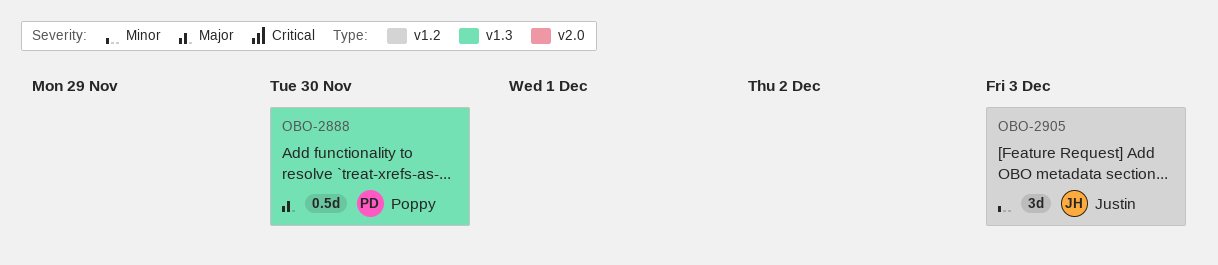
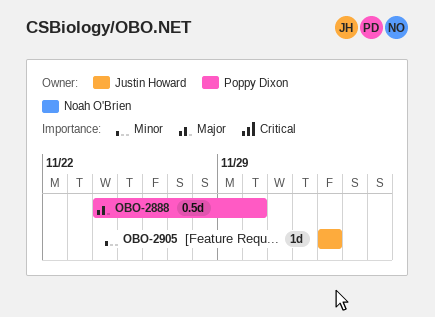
OBO-2905, estimate: 3d -> 1d

